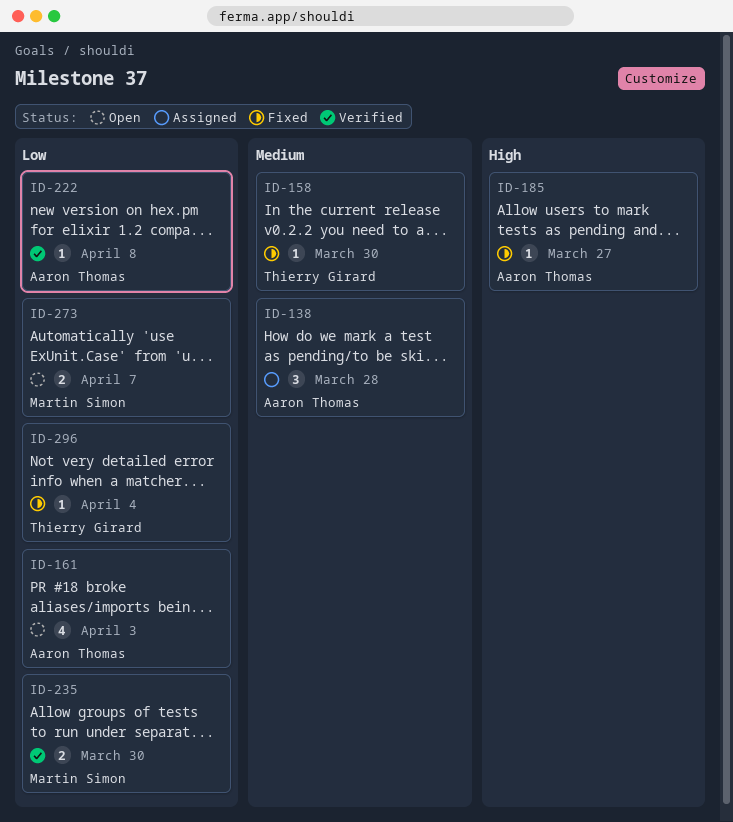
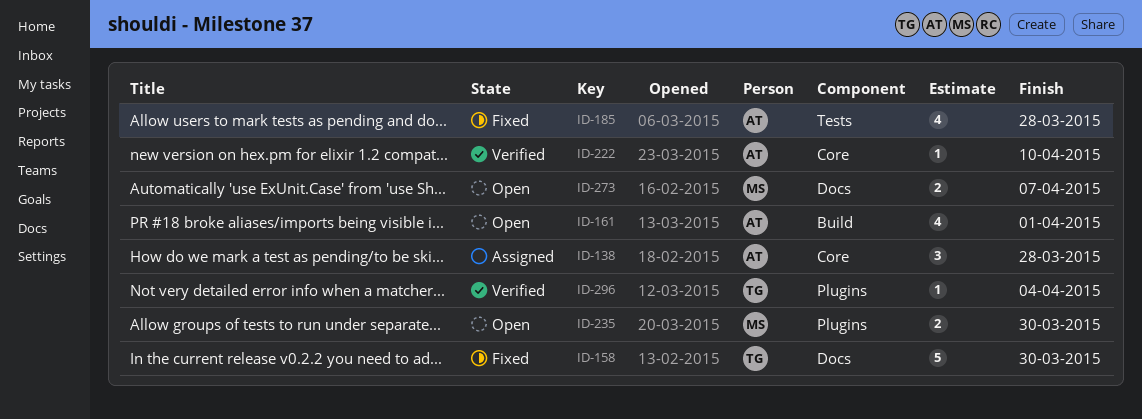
ID-158, estimate: 1 -> 5
ID-161, due: Apr 3 -> Apr 1
ID-185, estimate: 1 -> 4
ID-185, due: Mar 27 -> Mar 28
ID-222, due: Apr 8 -> Apr 10
ID-235, status: Verified -> Open
ID-296, status: Fixed -> Verified

